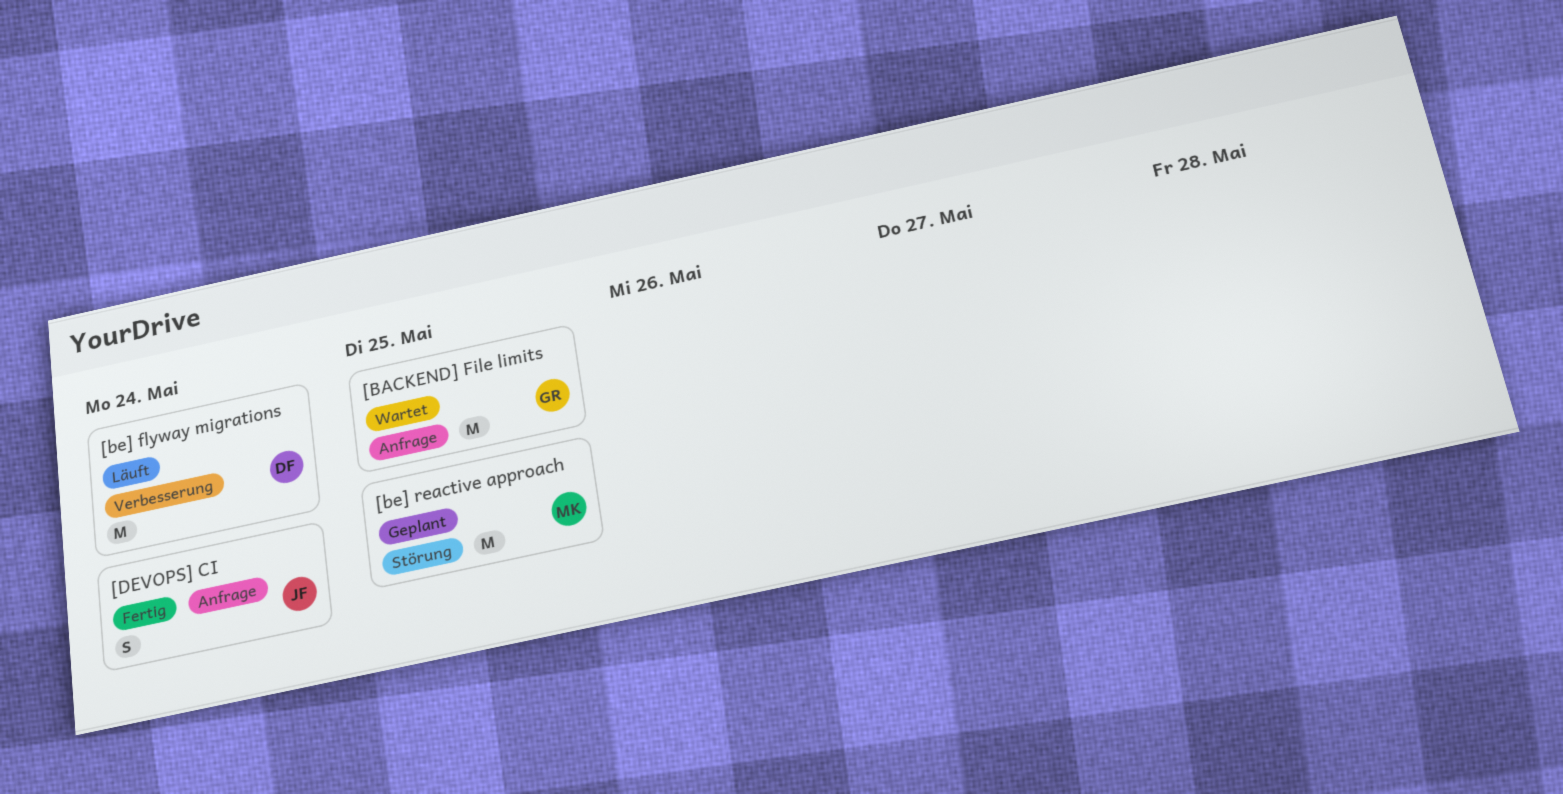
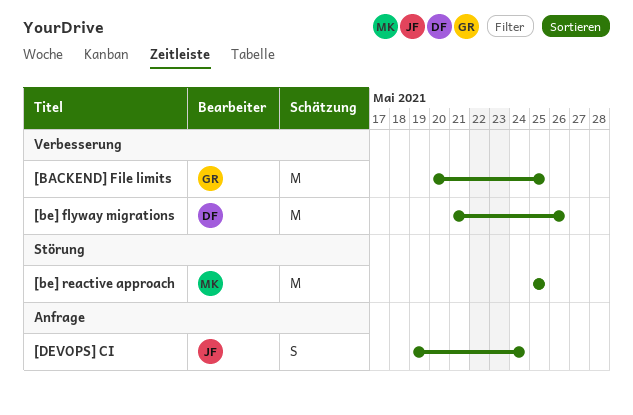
[BACKEND] File limits, label: Anfrage -> Verbesserung
[be] flyway migrations, due: May 24 -> May 26

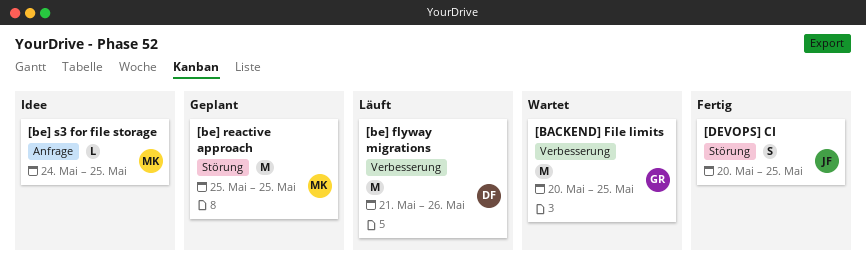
[be] s3 for file storage: none -> present
[DEVOPS] CI, label: Anfrage -> Störung
[DEVOPS] CI, start: May 19 -> May 20
[DEVOPS] CI, due: May 24 -> May 25

